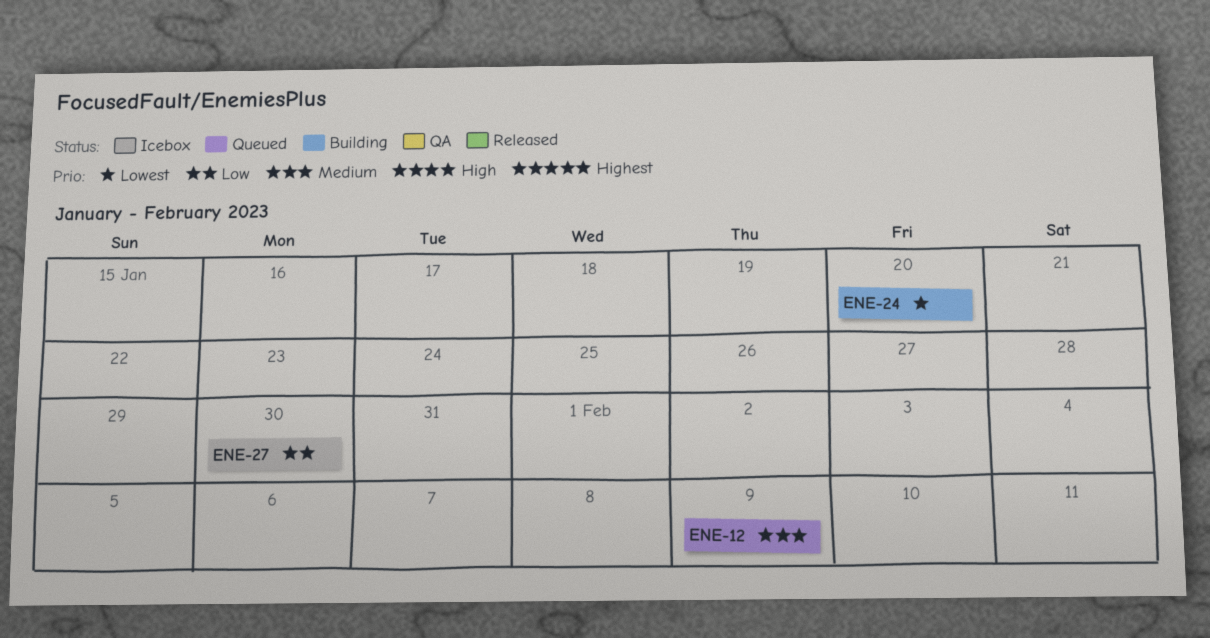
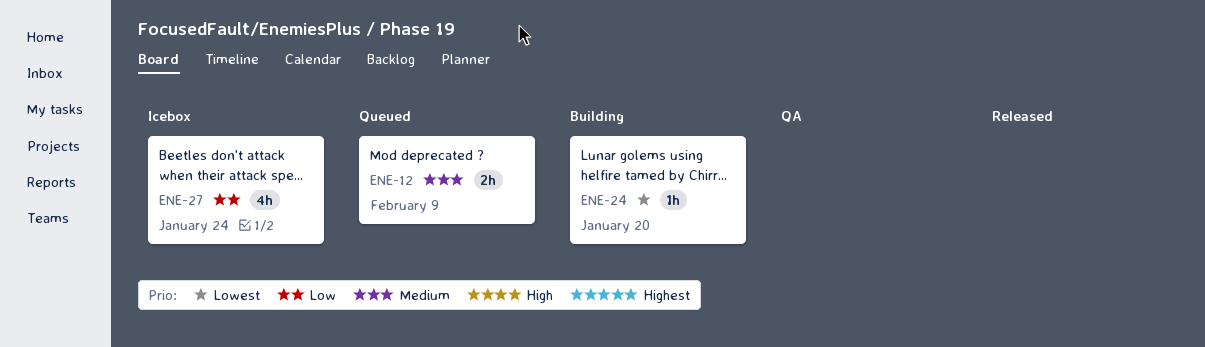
ENE-27, due: Jan 30 -> Jan 24

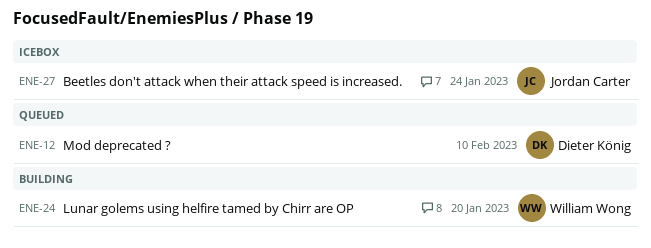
ENE-12, due: Feb 9 -> Feb 10

